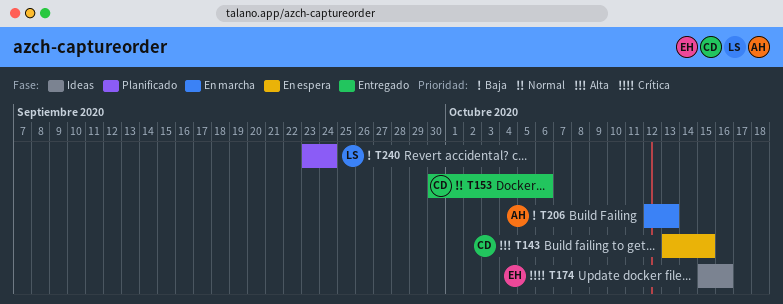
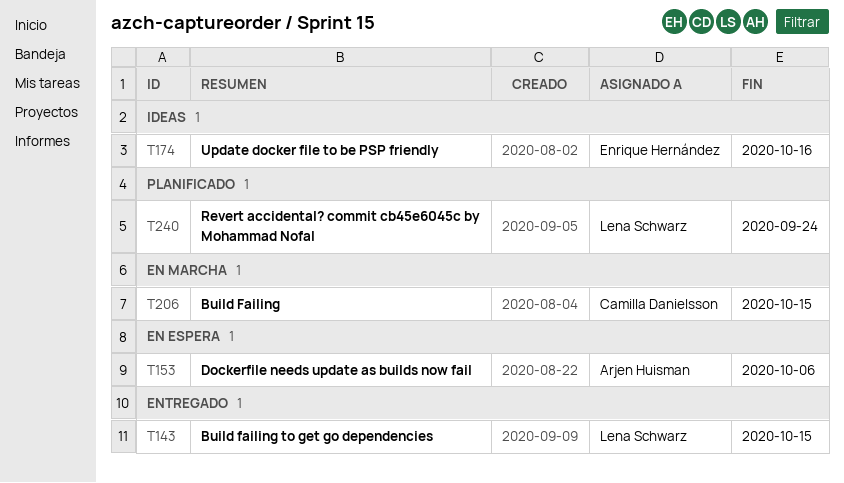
T143, status: En espera -> Entregado
T143, owner: Camilla Danielsson -> Lena Schwarz
T153, status: Entregado -> En espera
T153, owner: Camilla Danielsson -> Arjen Huisman
T206, owner: Arjen Huisman -> Camilla Danielsson
T206, due: Oct 13 -> Oct 15

